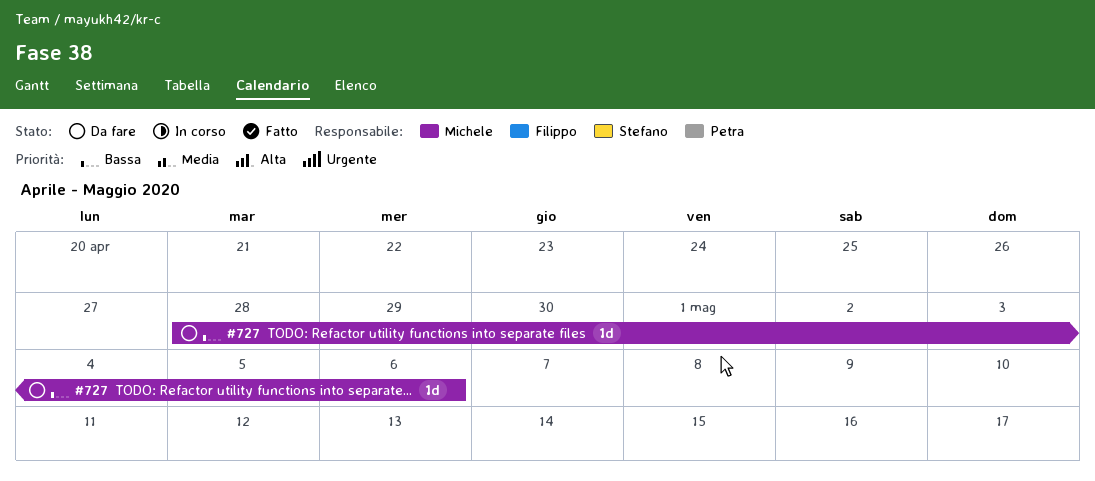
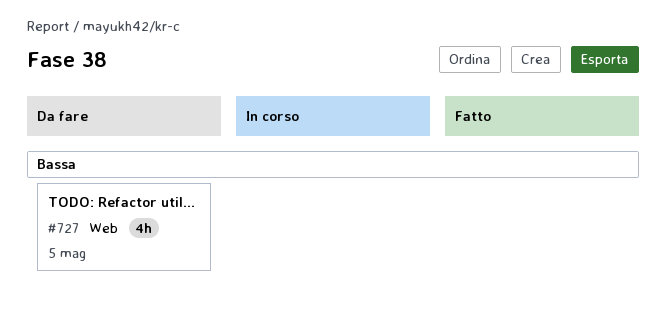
#727, estimate: 1d -> 4h
#727, due: May 6 -> May 5

